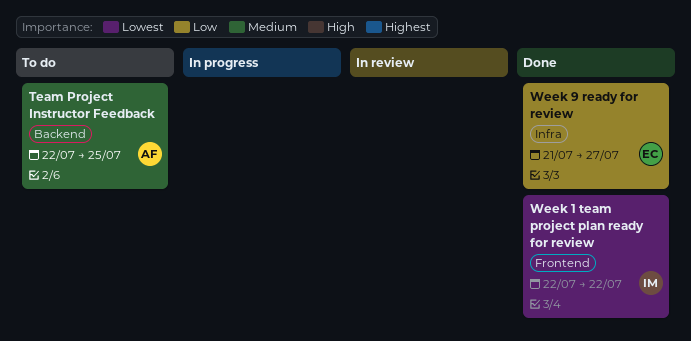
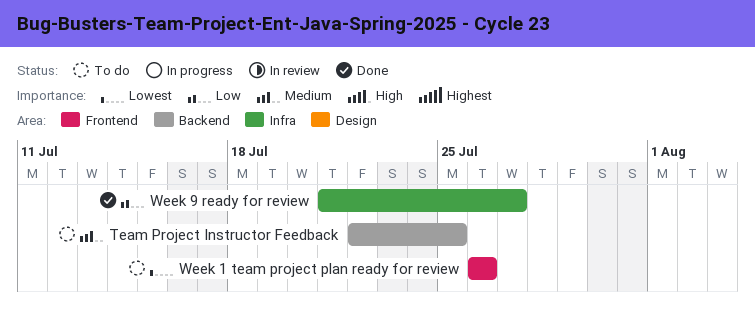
Week 1 team project plan ready for review, status: Done -> To do
Week 1 team project plan ready for review, start: Jul 22 -> Jul 26
Week 1 team project plan ready for review, due: Jul 22 -> Jul 26

